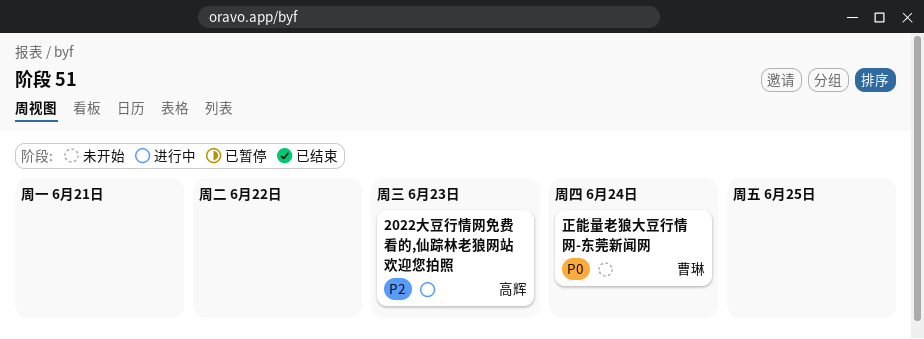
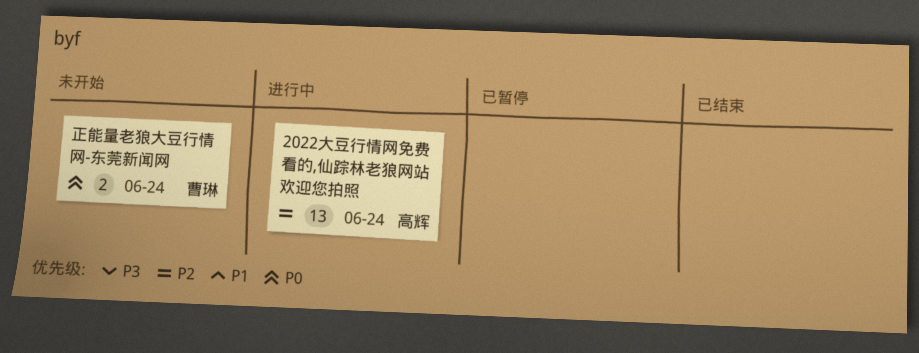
2022大豆行情网免费看的,仙踪林老狼网站欢迎您拍照, due: Jun 23 -> Jun 24

